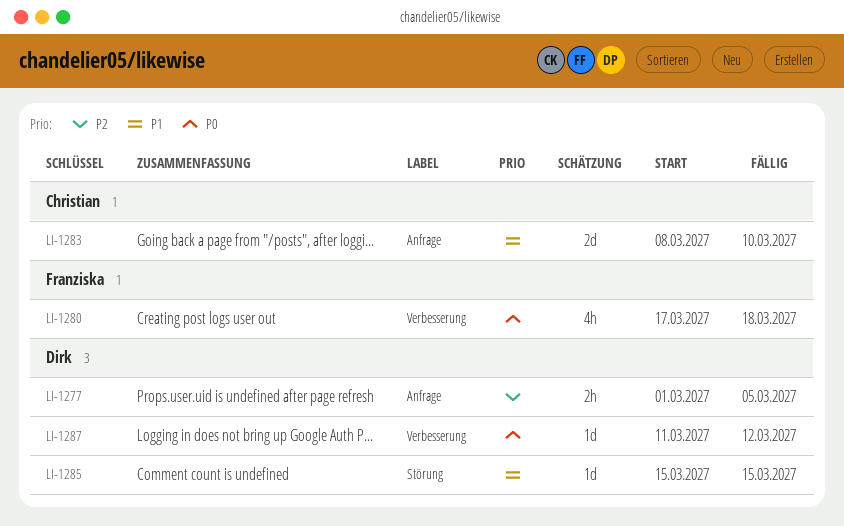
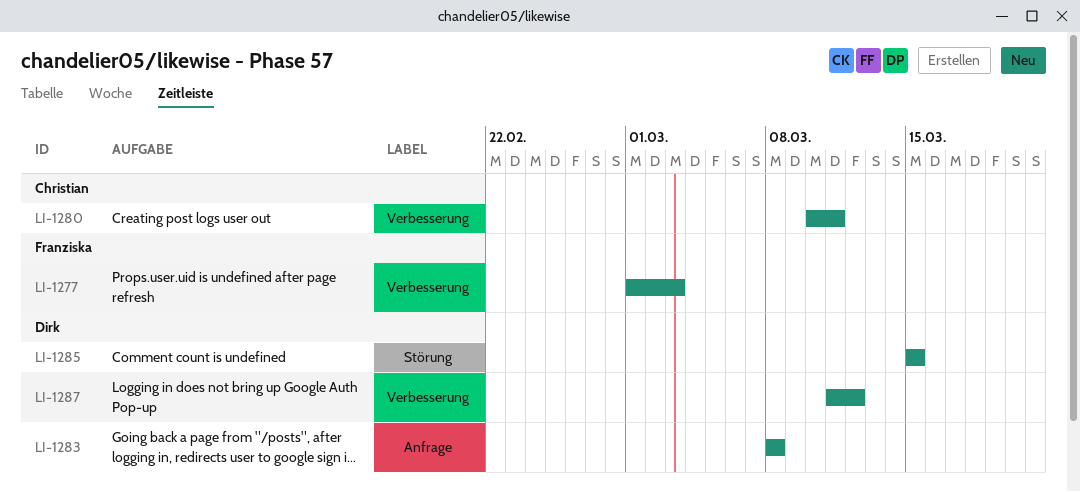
LI-1277, owner: Dirk -> Franziska
LI-1277, label: Anfrage -> Verbesserung
LI-1277, due: Mar 5 -> Mar 3
LI-1280, owner: Franziska -> Christian
LI-1280, start: Mar 17 -> Mar 10
LI-1280, due: Mar 18 -> Mar 11
LI-1283, owner: Christian -> Dirk
LI-1283, due: Mar 10 -> Mar 8

